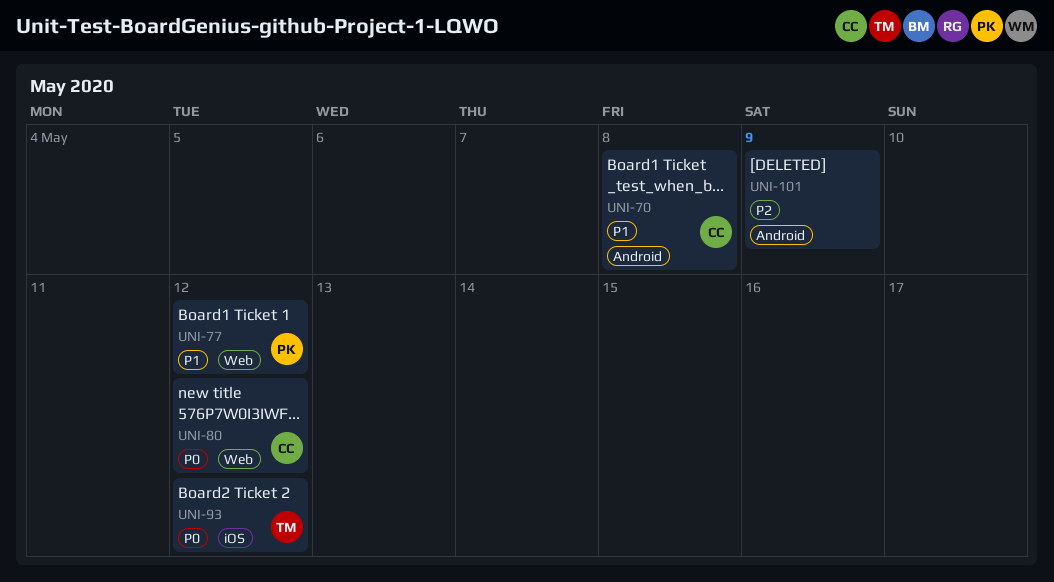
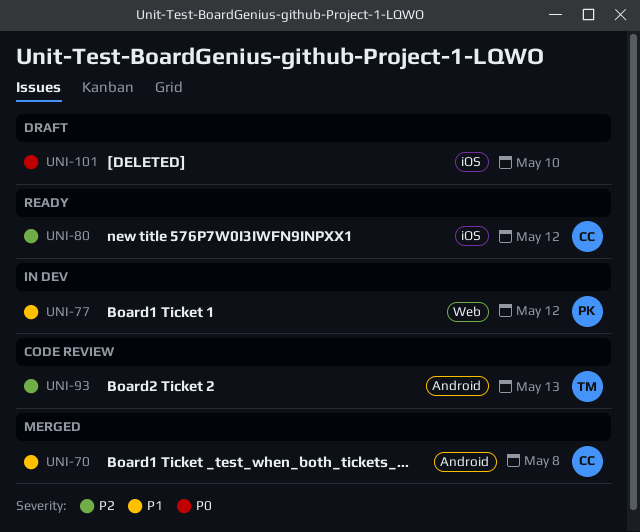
UNI-80, priority: P0 -> P2
UNI-80, label: Web -> iOS
UNI-93, priority: P0 -> P2
UNI-93, label: iOS -> Android
UNI-93, due: May 12 -> May 13
UNI-101, priority: P2 -> P0
UNI-101, label: Android -> iOS
UNI-101, due: May 9 -> May 10

